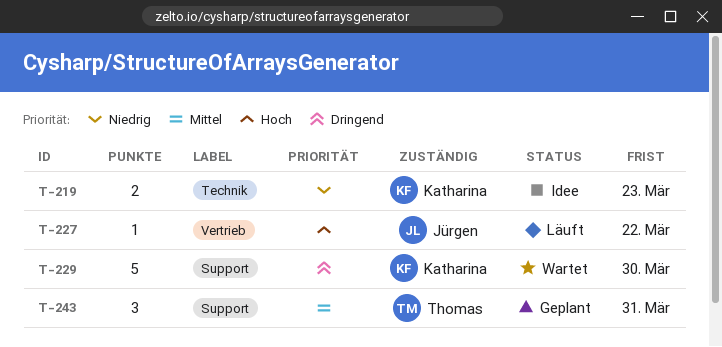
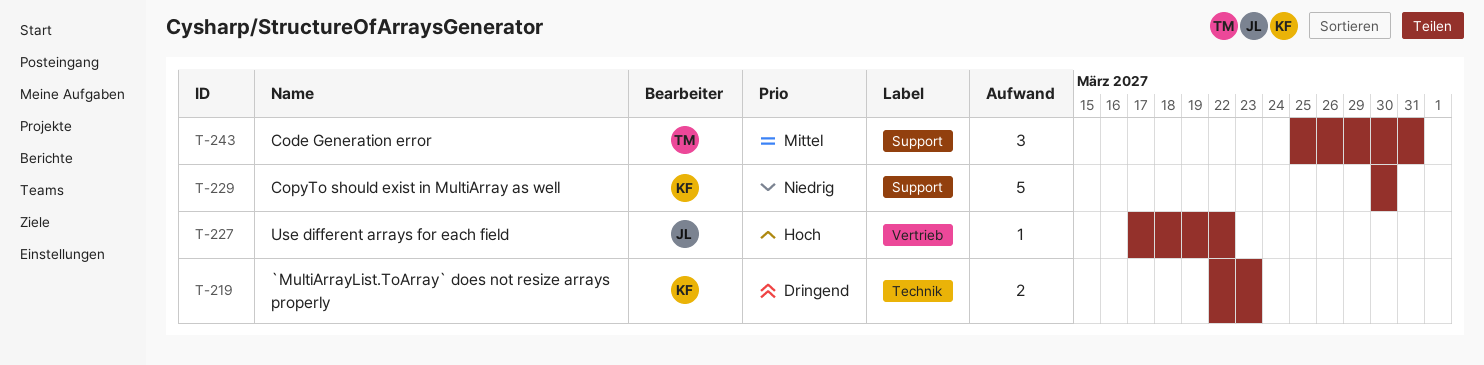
T-219, priority: Niedrig -> Dringend
T-229, priority: Dringend -> Niedrig

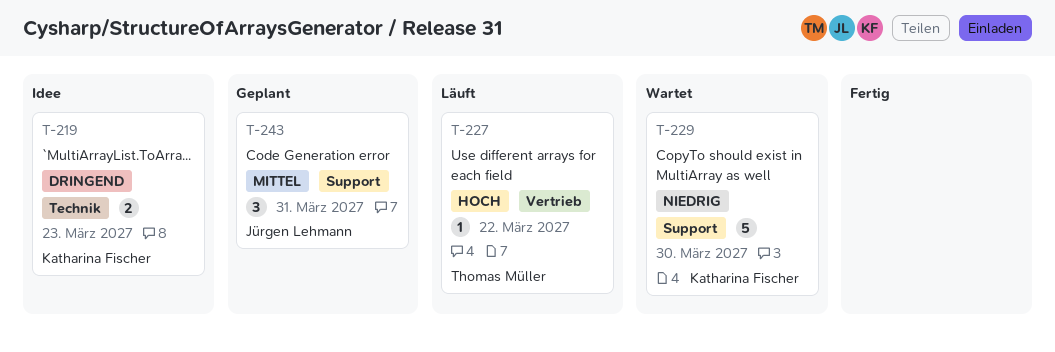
T-227, owner: Jürgen Lehmann -> Thomas Müller
T-243, owner: Thomas Müller -> Jürgen Lehmann

